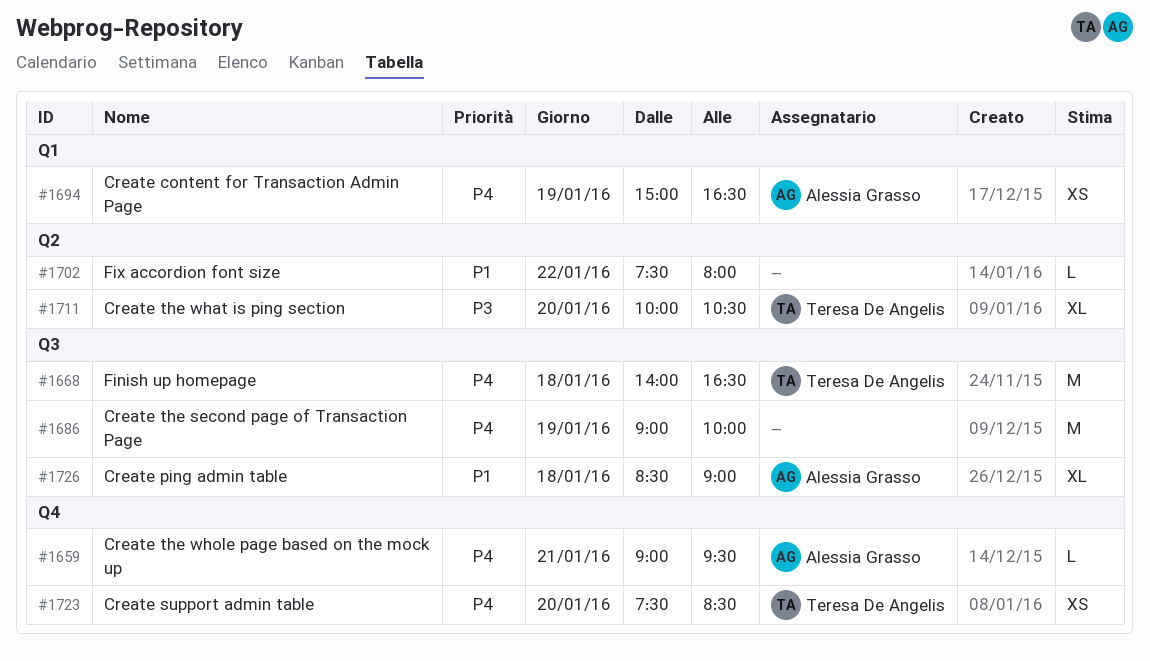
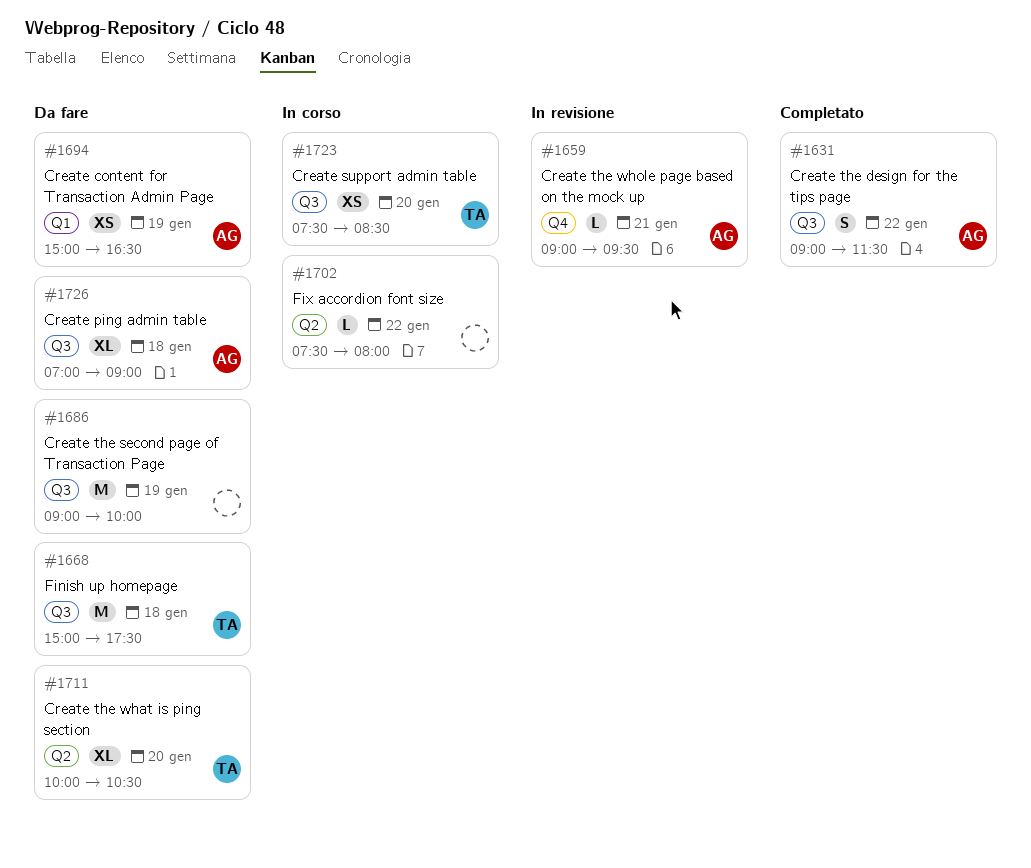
#1631: none -> present
#1668, begins: 14:00 -> 15:00
#1668, ends: 16:30 -> 17:30
#1723, label: Q4 -> Q3
#1726, begins: 08:30 -> 07:00

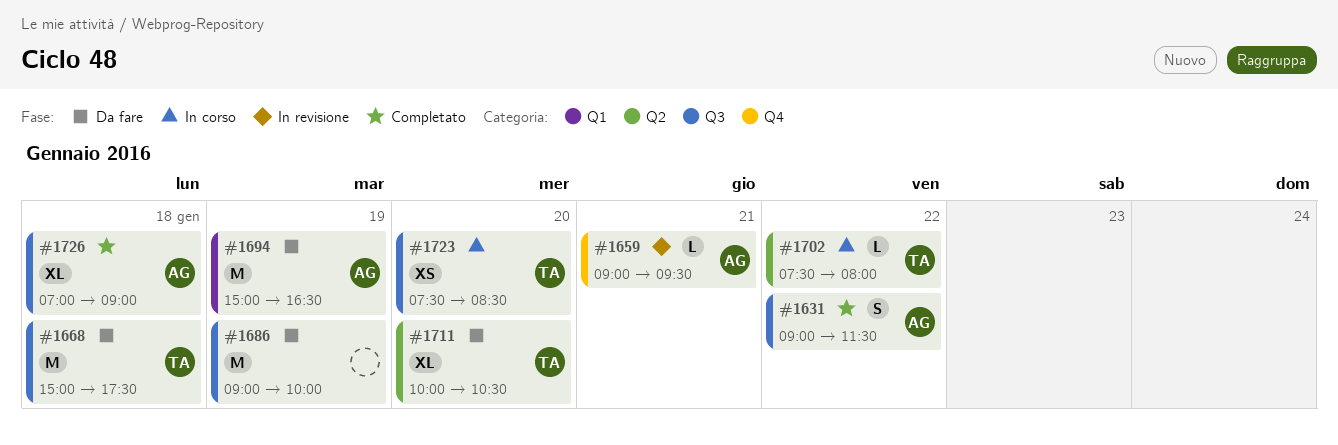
#1694, estimate: XS -> M
#1702, owner: none -> TA
#1726, status: Da fare -> Completato

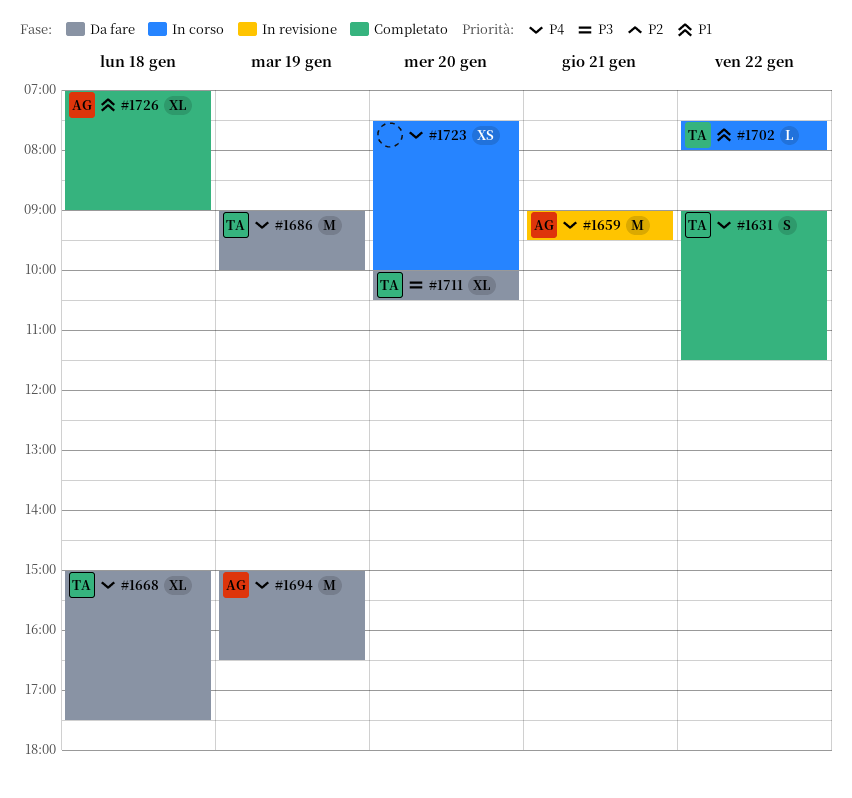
#1631, owner: AG -> TA
#1659, estimate: L -> M
#1668, estimate: M -> XL
#1686, owner: none -> TA
#1723, owner: TA -> none
#1723, ends: 08:30 -> 10:00

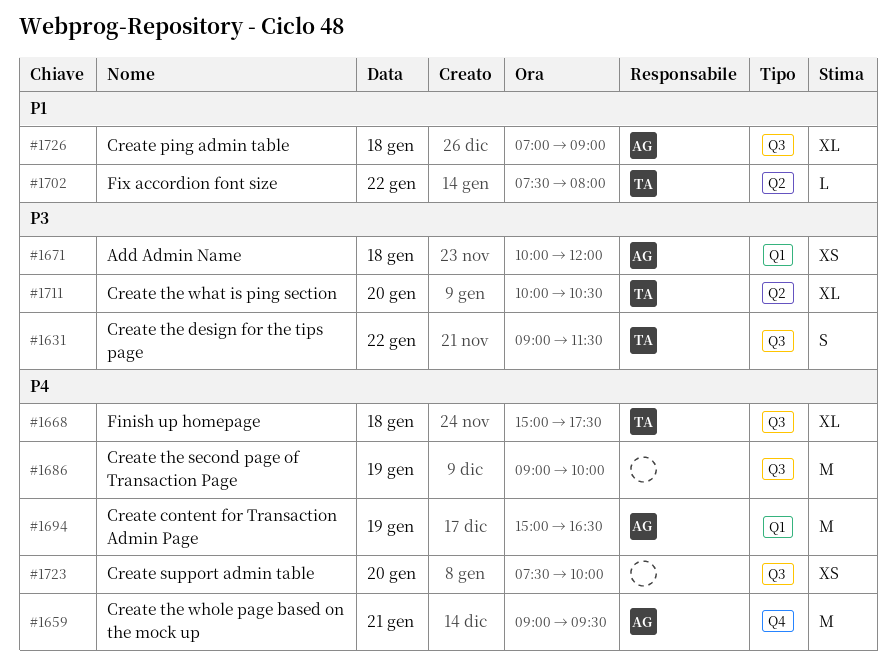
#1631, priority: P4 -> P3
#1671: none -> present
#1686, owner: TA -> none

